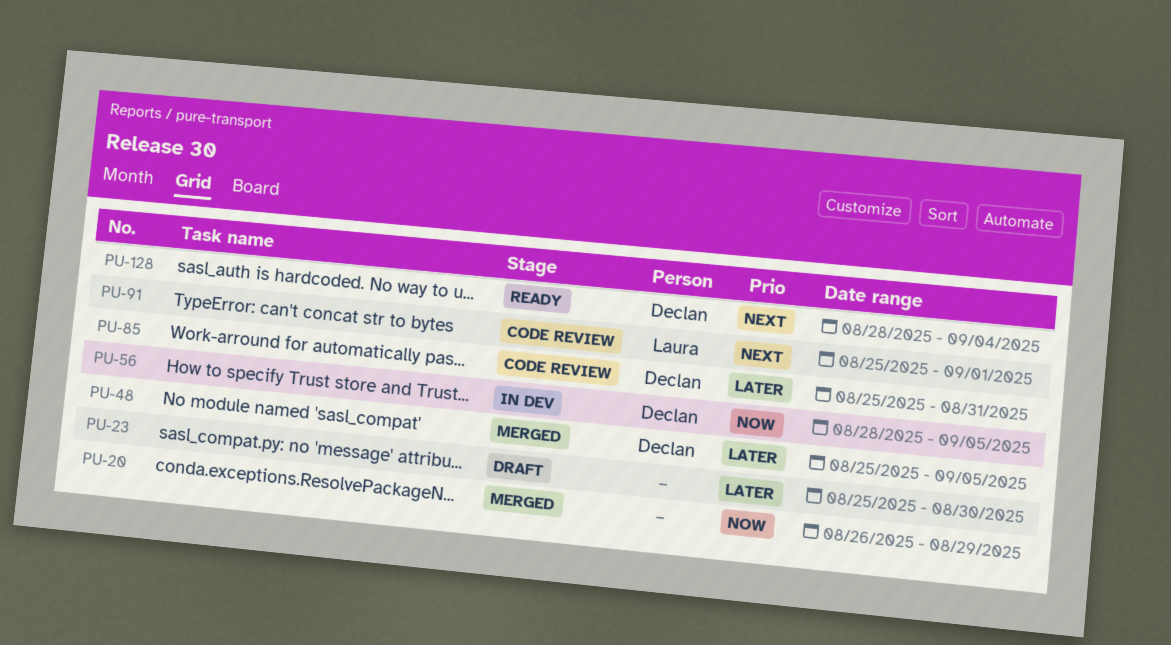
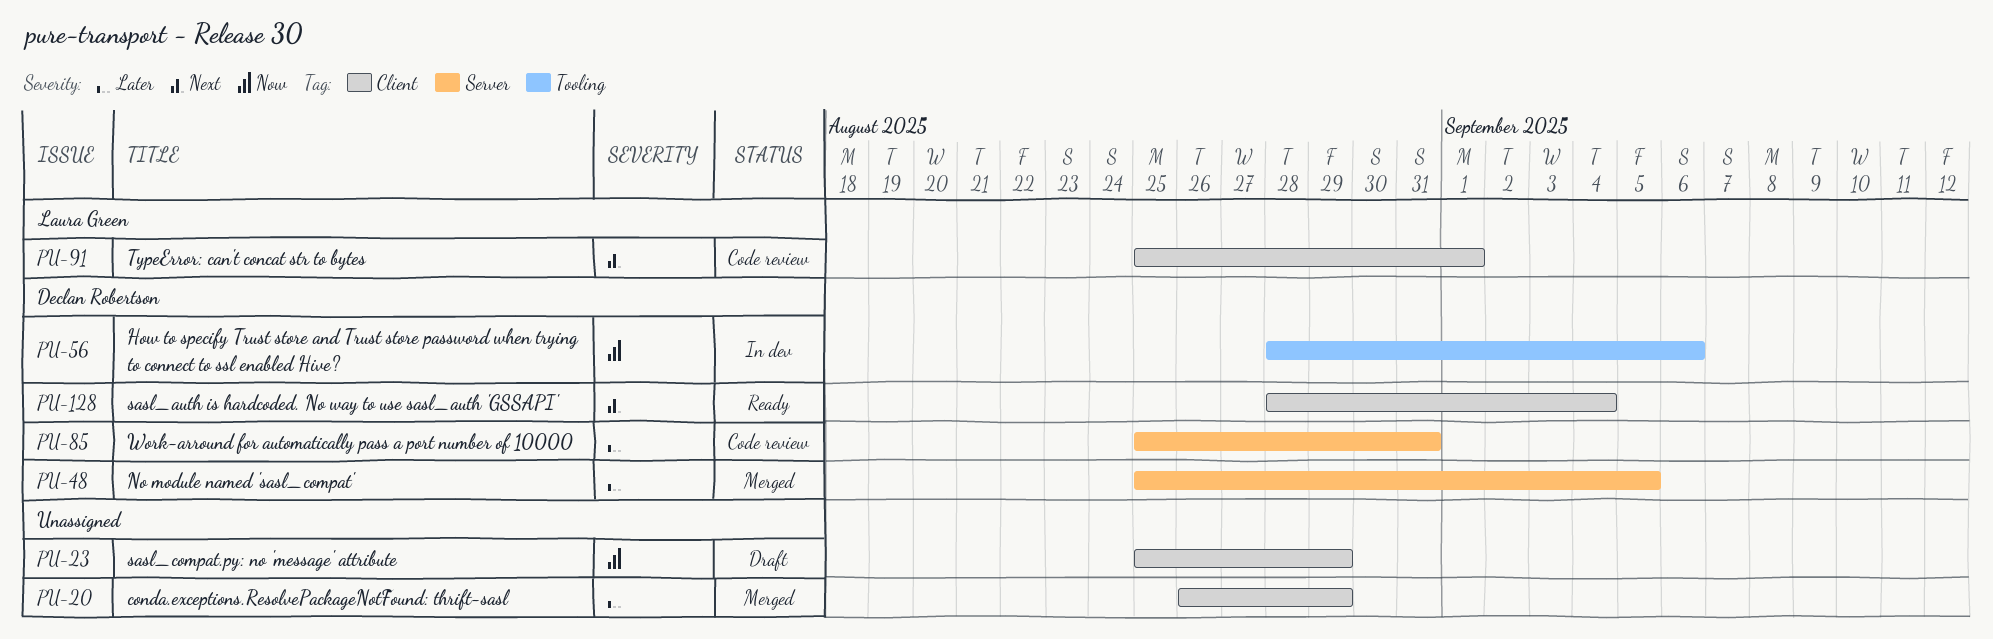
PU-20, priority: Now -> Later
PU-23, priority: Later -> Now
PU-23, due: Aug 30 -> Aug 29
PU-56, due: Sep 5 -> Sep 6

